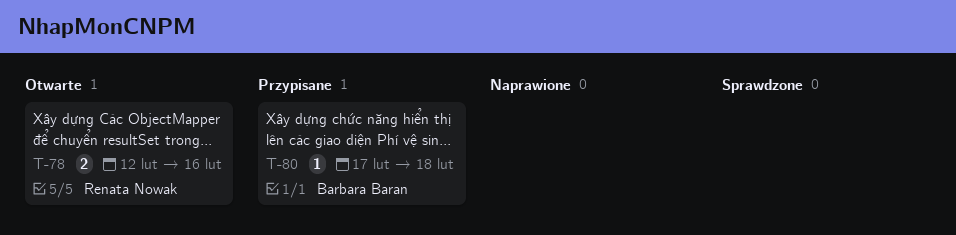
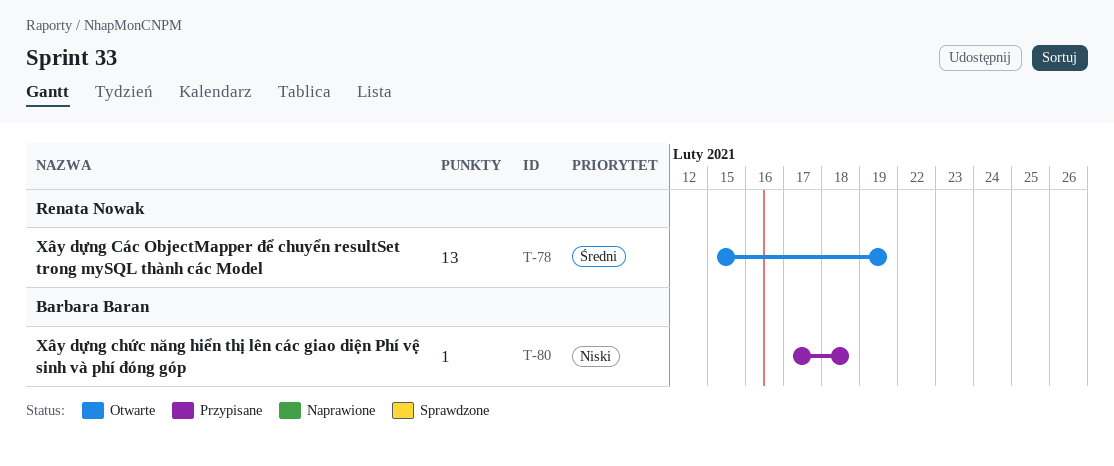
T-78, estimate: 2 -> 13
T-78, start: Feb 12 -> Feb 15
T-78, due: Feb 16 -> Feb 19

